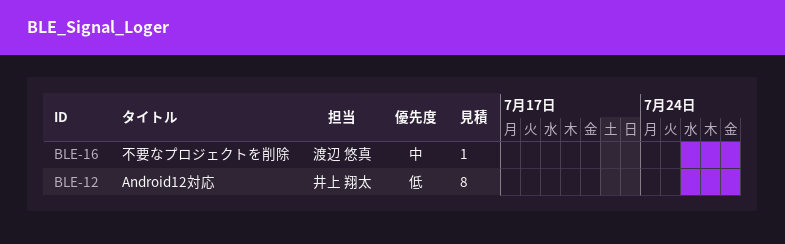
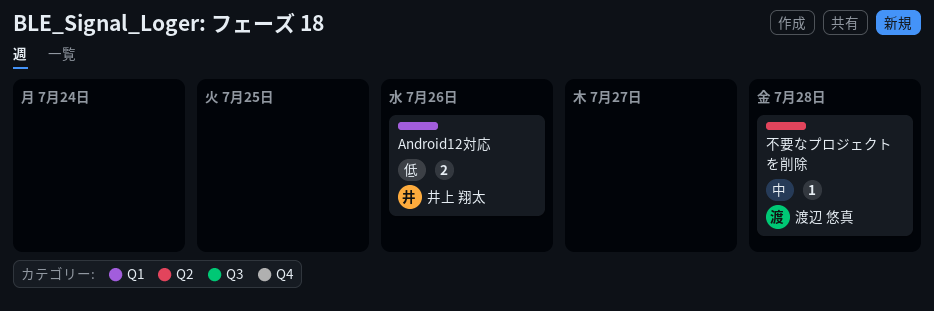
Android12対応, estimate: 8 -> 2
Android12対応, due: Jul 28 -> Jul 26

